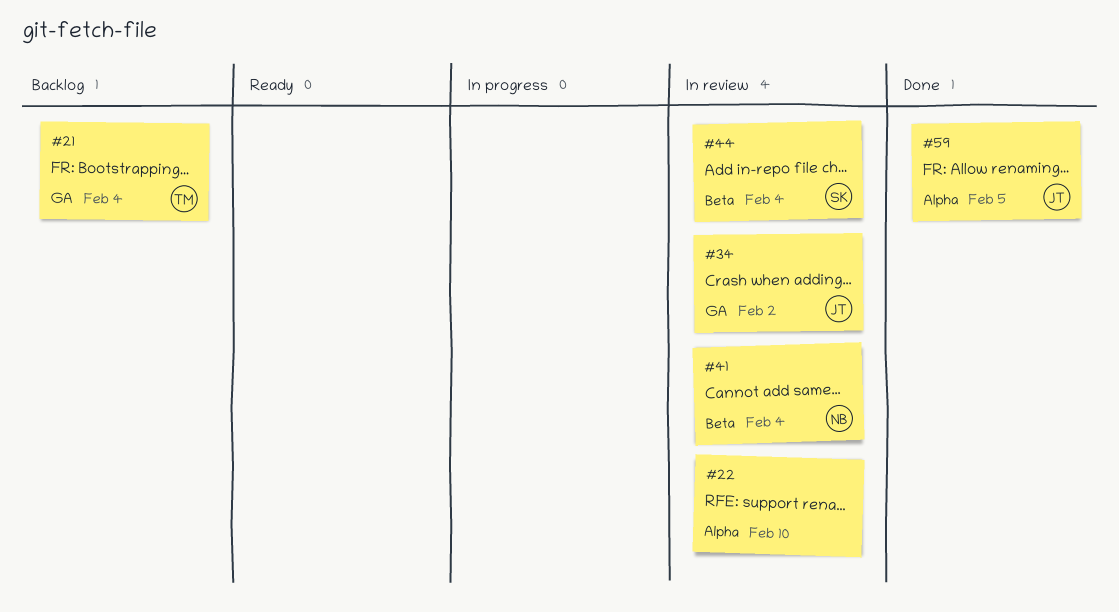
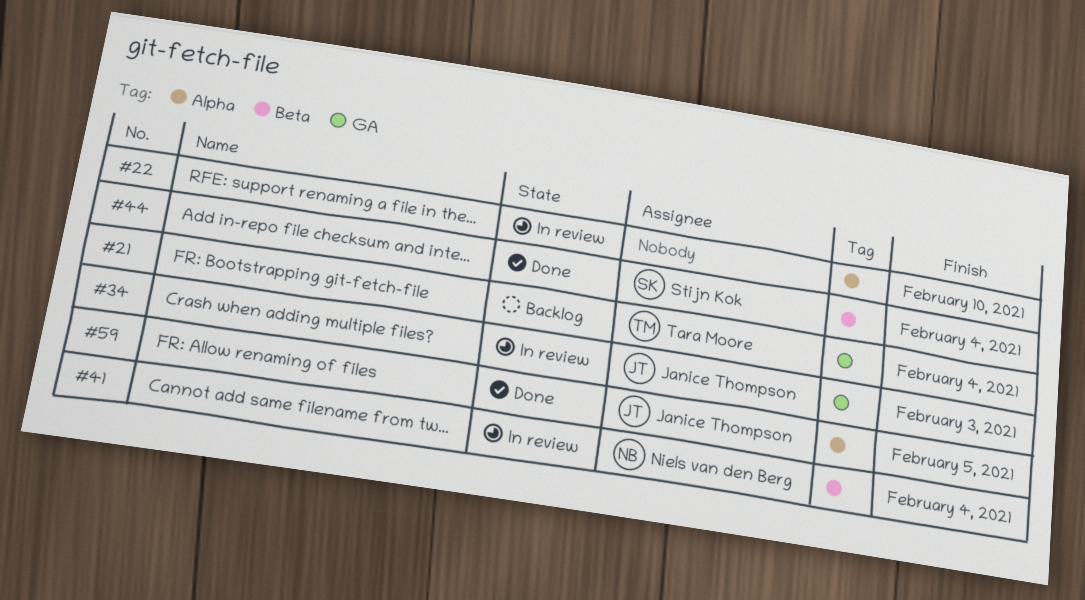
#34, due: Feb 2 -> Feb 3
#44, status: In review -> Done

